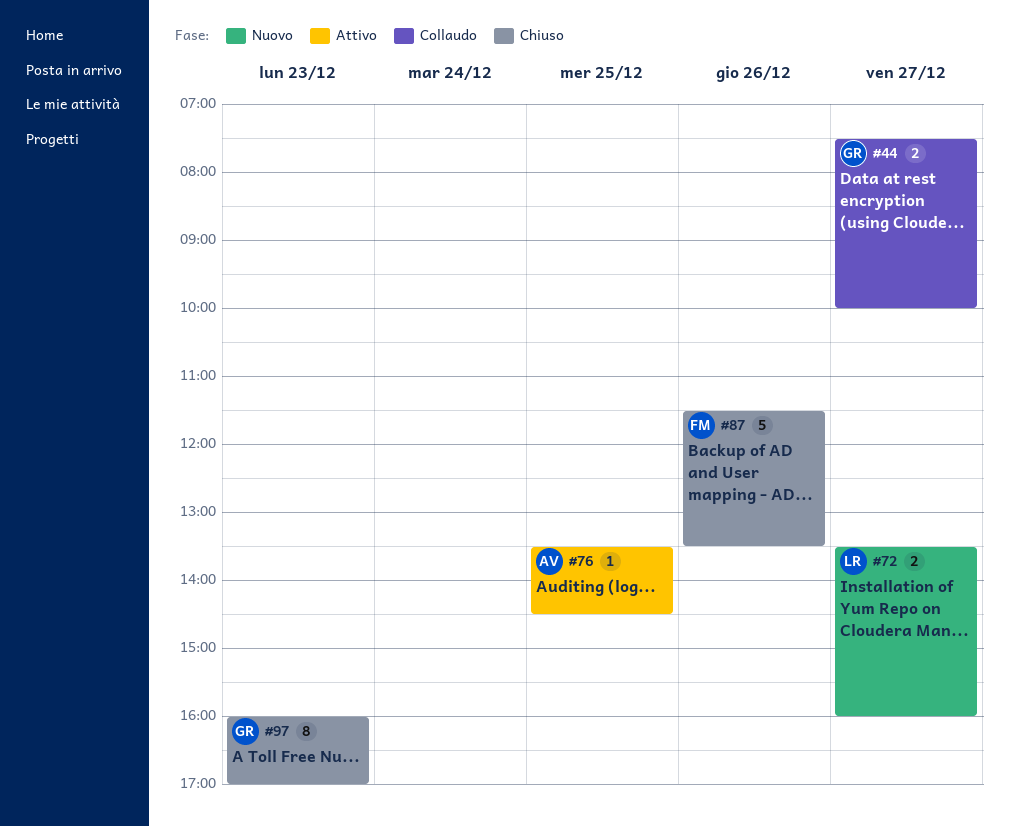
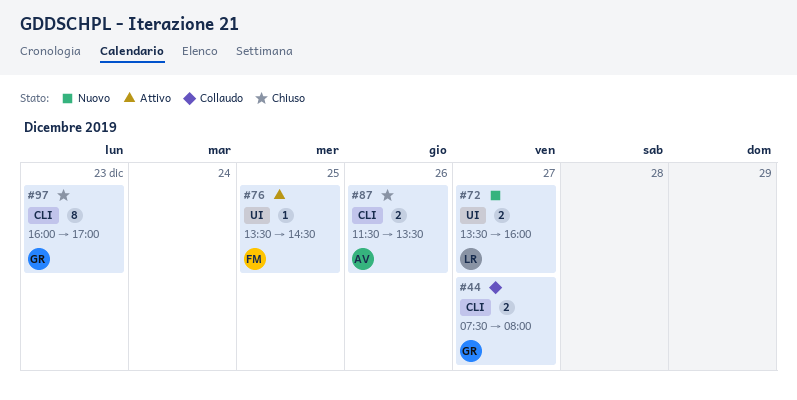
#44, ends: 10:00 -> 08:00
#76, owner: AV -> FM
#87, owner: FM -> AV
#87, estimate: 5 -> 2

